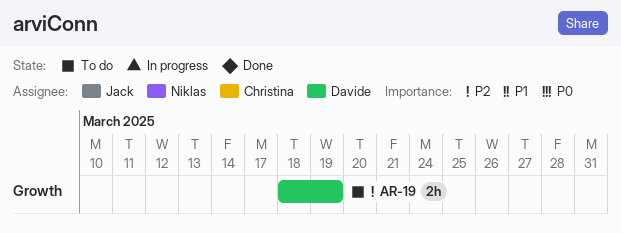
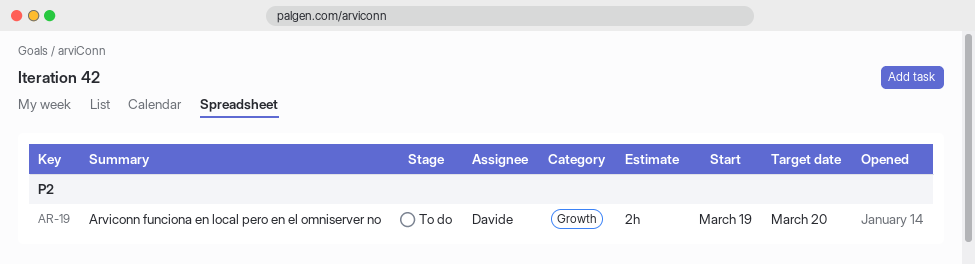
AR-19, start: Mar 18 -> Mar 19
AR-19, due: Mar 19 -> Mar 20

